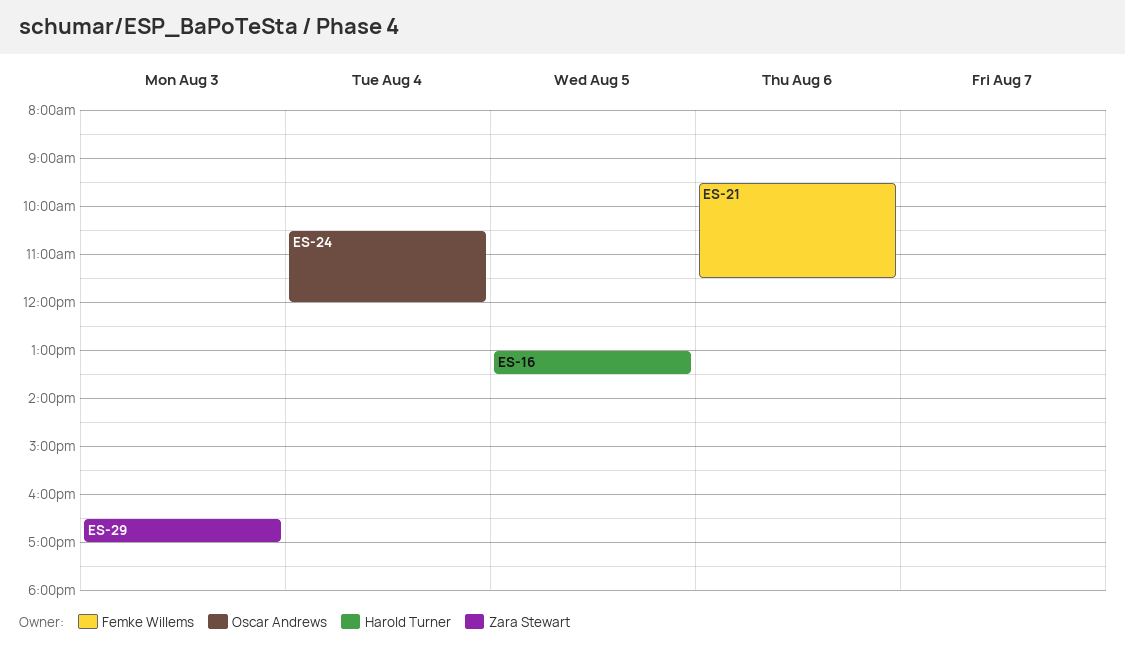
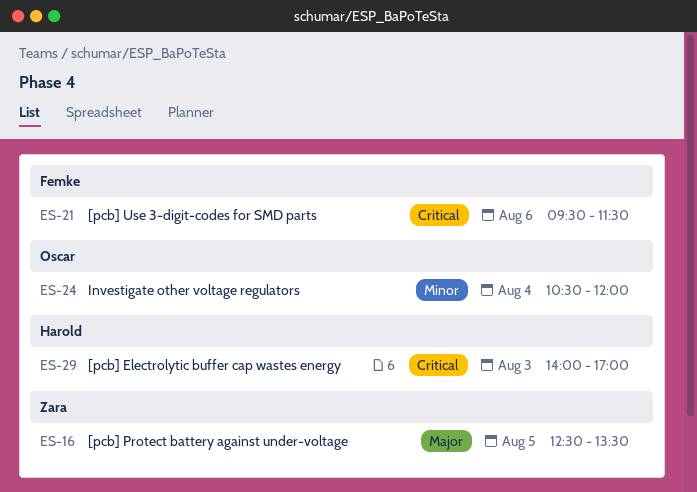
ES-16, owner: Harold Turner -> Zara Stewart
ES-16, begins: 13:00 -> 12:30
ES-29, owner: Zara Stewart -> Harold Turner
ES-29, begins: 16:30 -> 14:00

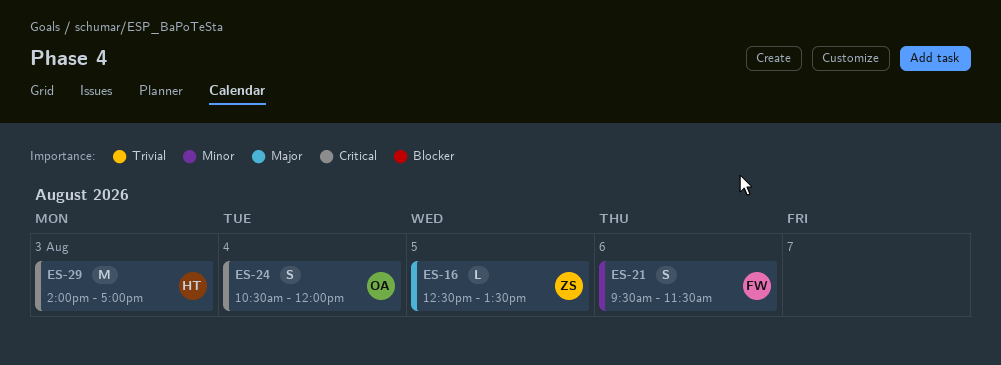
ES-21, priority: Critical -> Minor
ES-24, priority: Minor -> Critical

